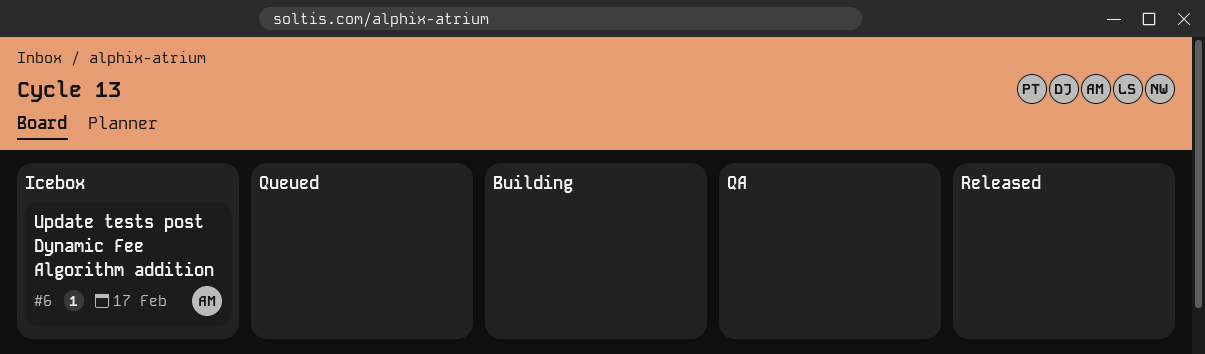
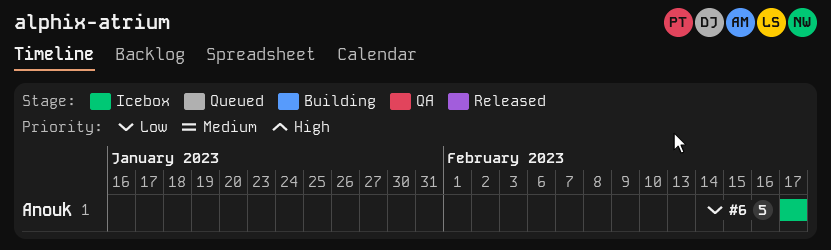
#6, estimate: 1 -> 5

